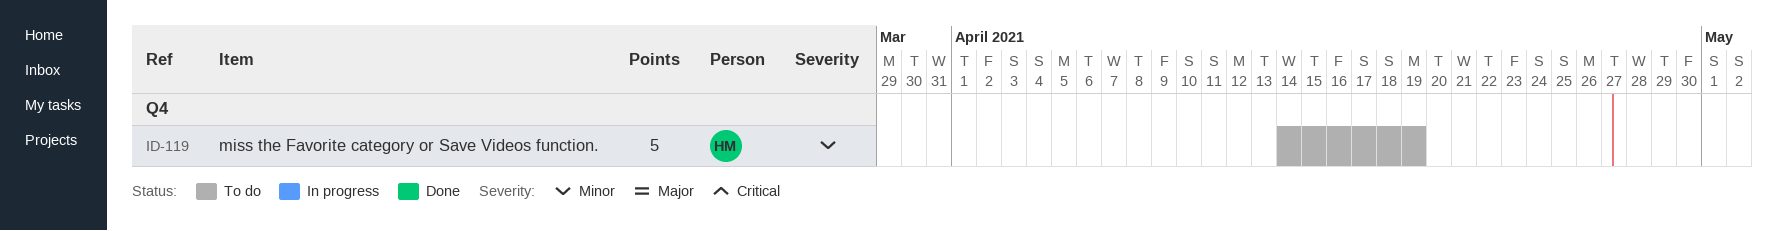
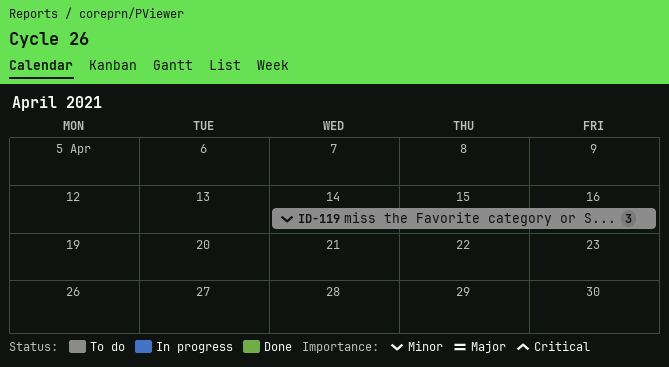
ID-119, estimate: 5 -> 3
ID-119, due: Apr 19 -> Apr 16

